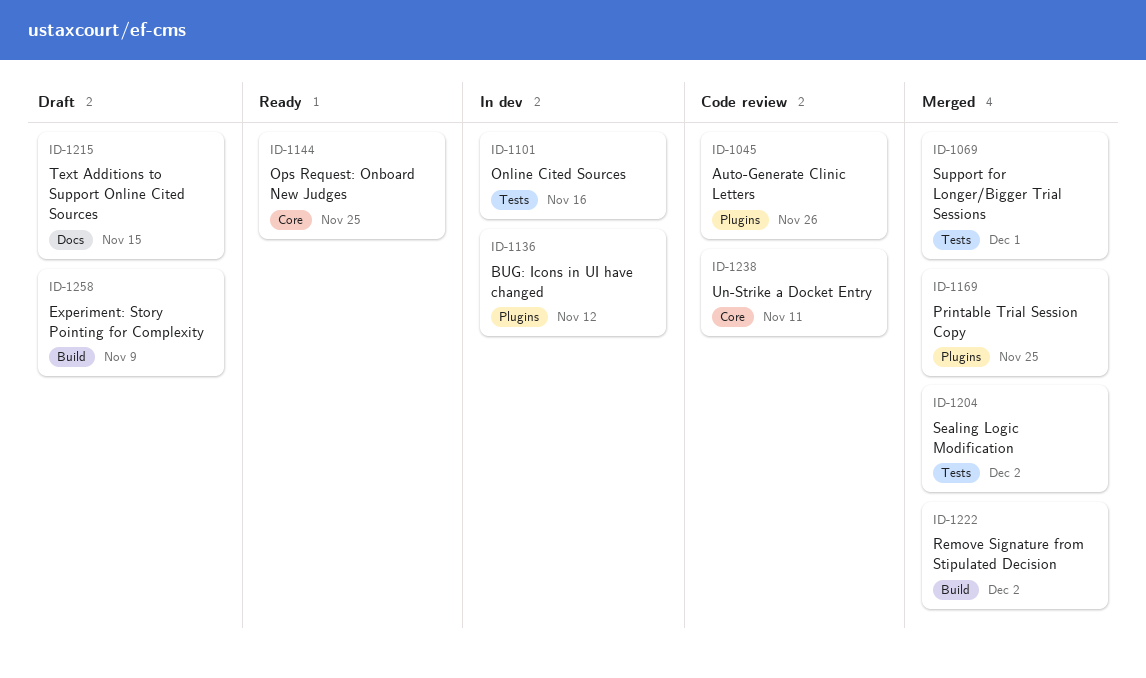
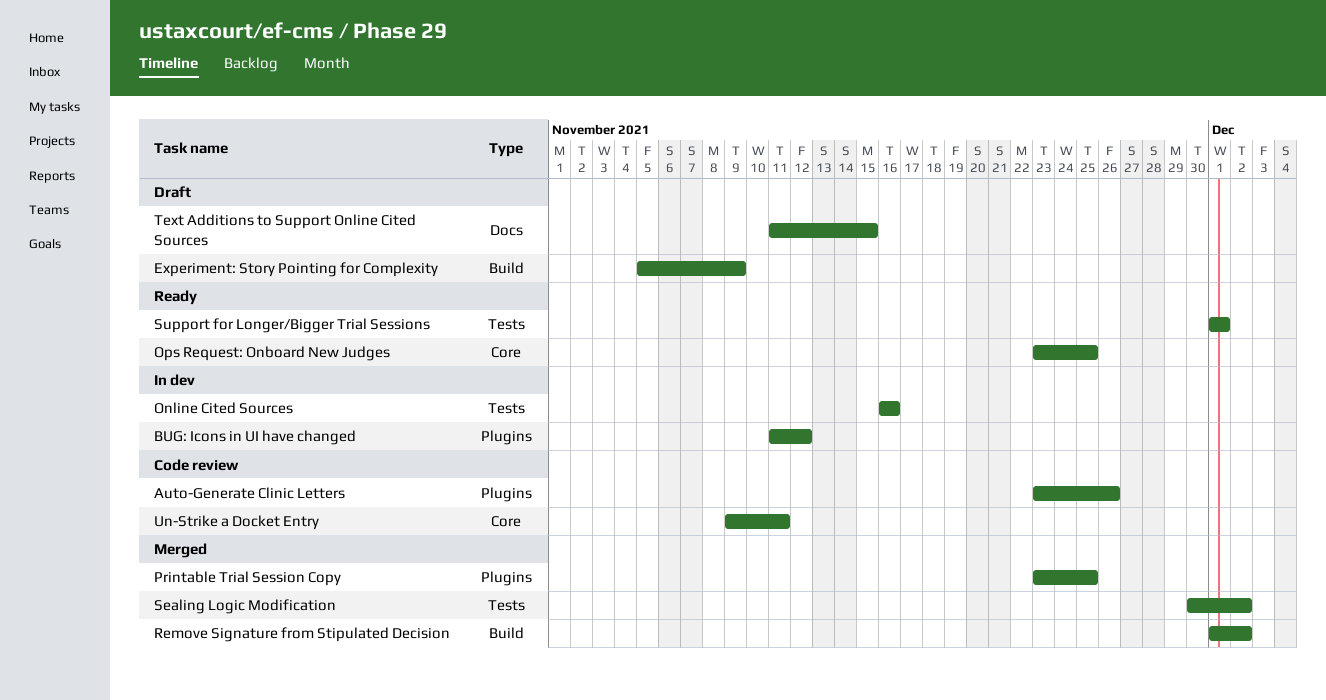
Support for Longer/Bigger Trial Sessions, status: Merged -> Ready

